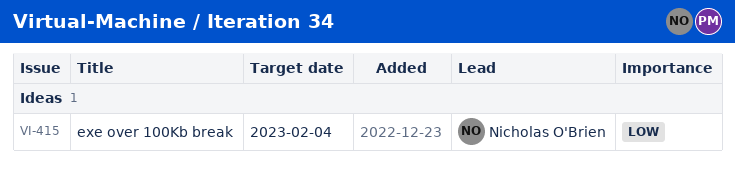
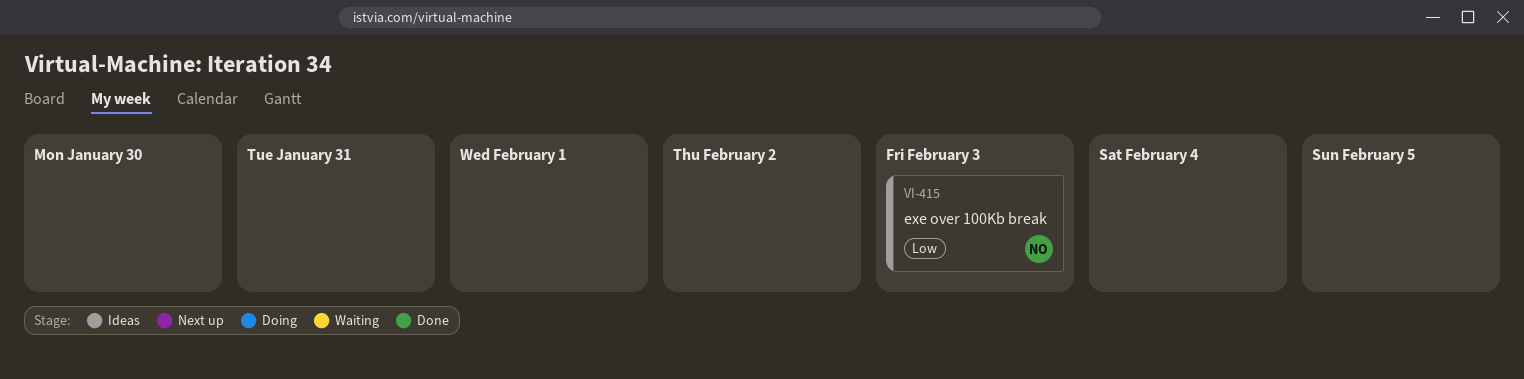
VI-415, due: Feb 4 -> Feb 3

